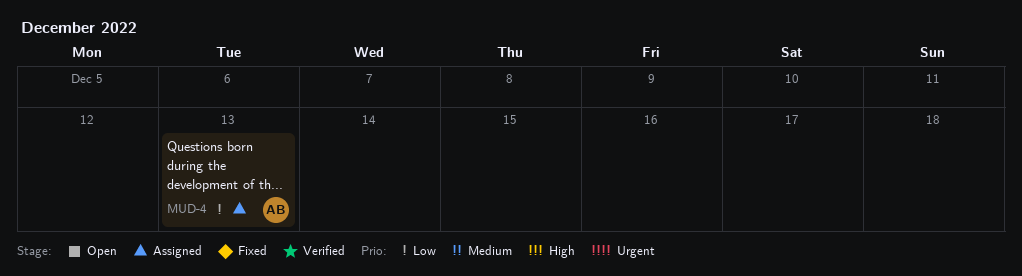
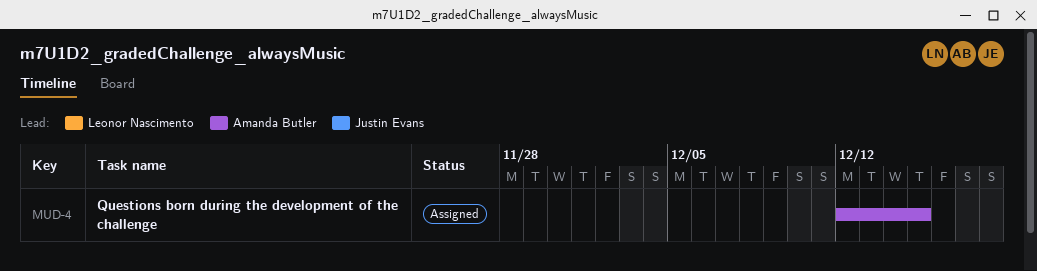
MUD-4, due: Dec 13 -> Dec 15

